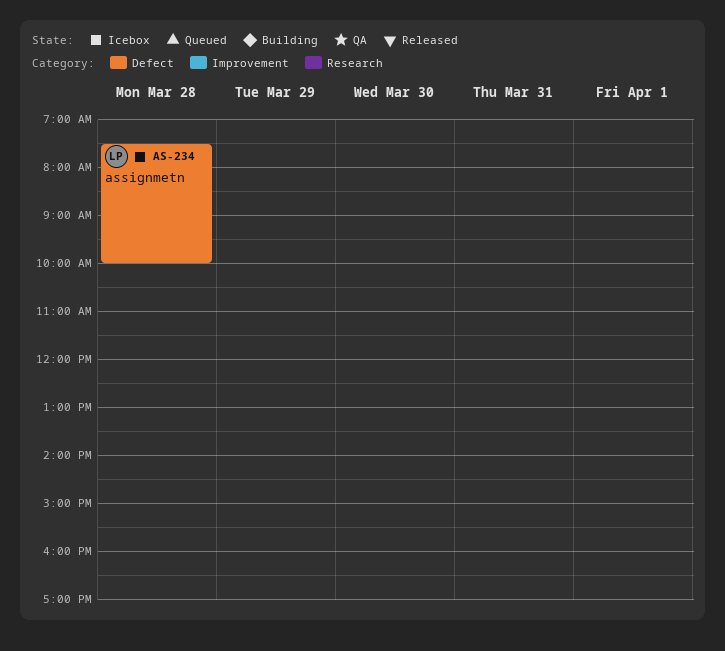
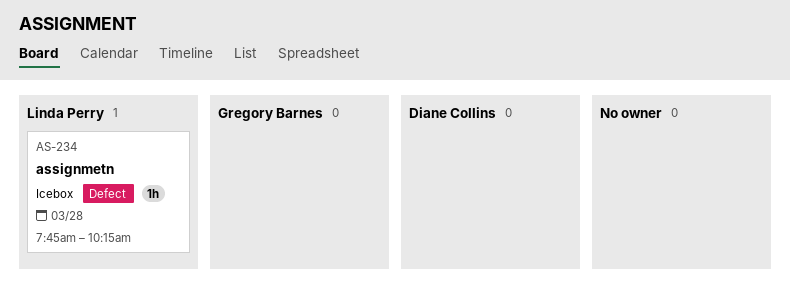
AS-234, begins: 07:30 -> 07:45
AS-234, ends: 10:00 -> 10:15

